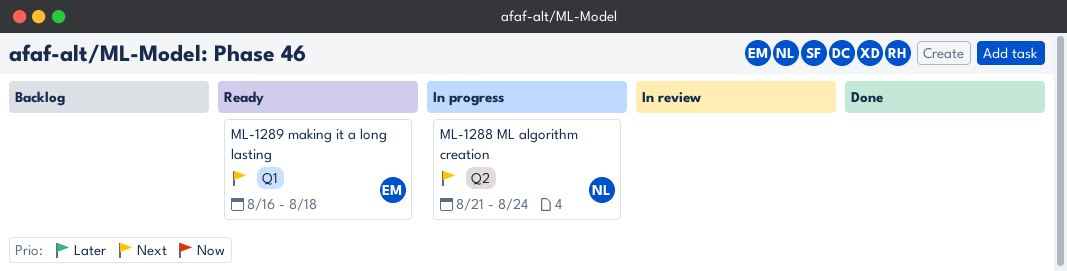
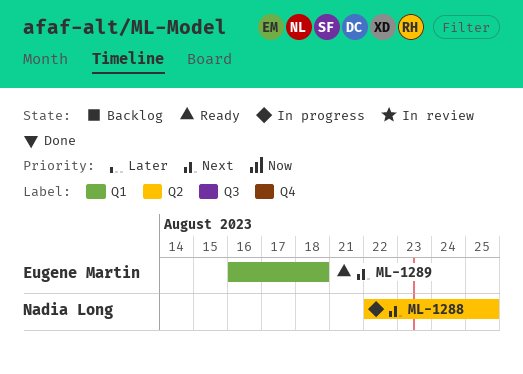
ML-1288, start: Aug 21 -> Aug 22
ML-1288, due: Aug 24 -> Aug 25

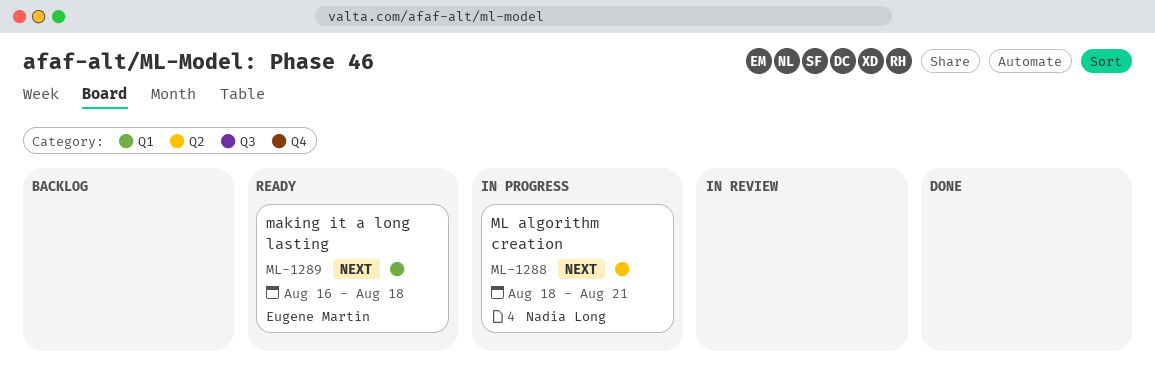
ML-1288, start: Aug 22 -> Aug 18
ML-1288, due: Aug 25 -> Aug 21

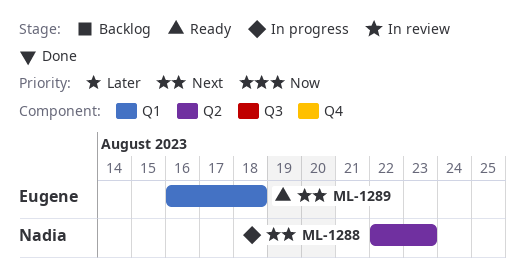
ML-1288, start: Aug 18 -> Aug 22
ML-1288, due: Aug 21 -> Aug 23

